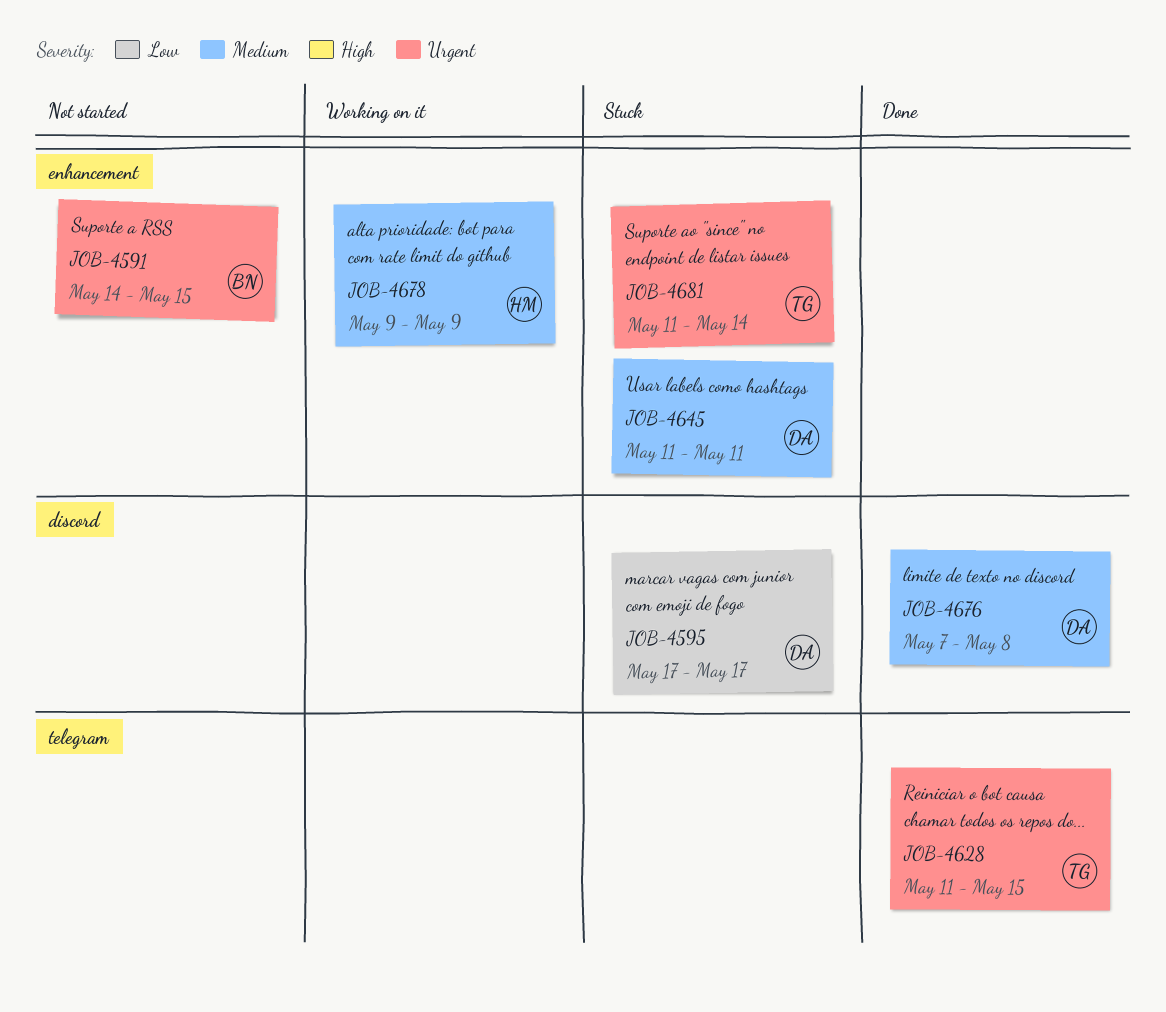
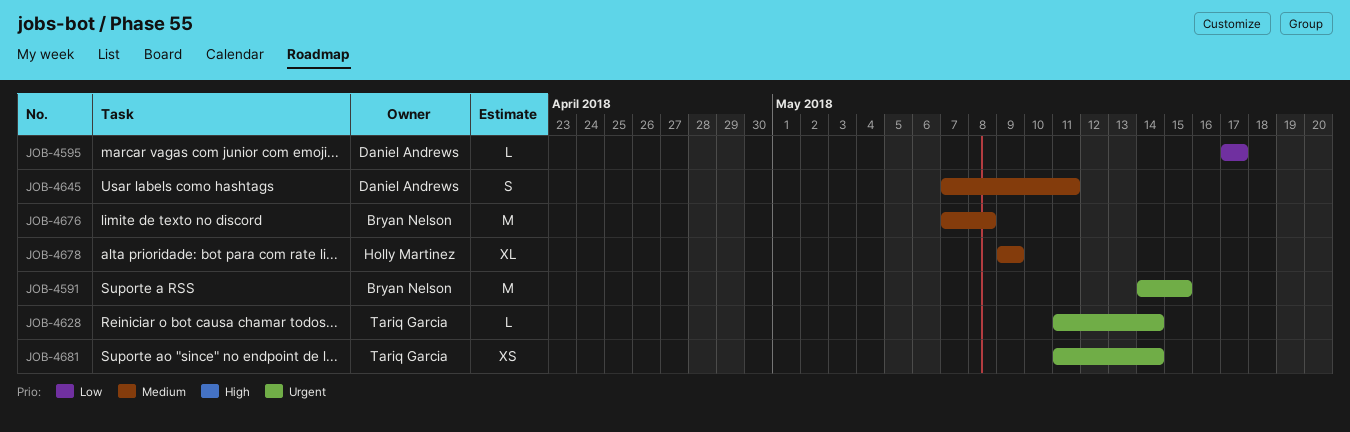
JOB-4628, due: May 15 -> May 14
JOB-4645, start: May 11 -> May 7
JOB-4676, owner: Daniel Andrews -> Bryan Nelson

